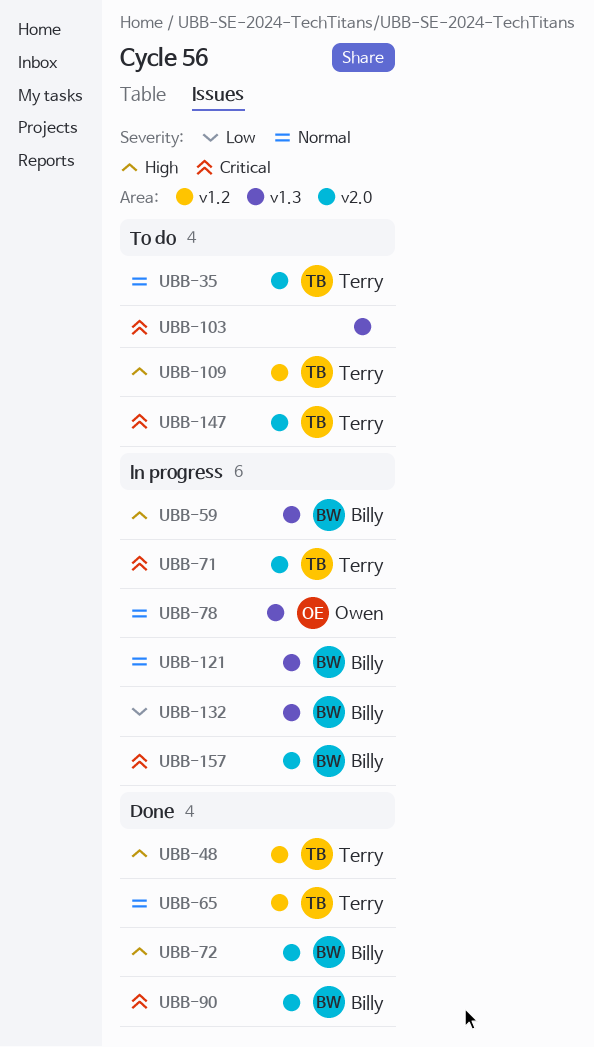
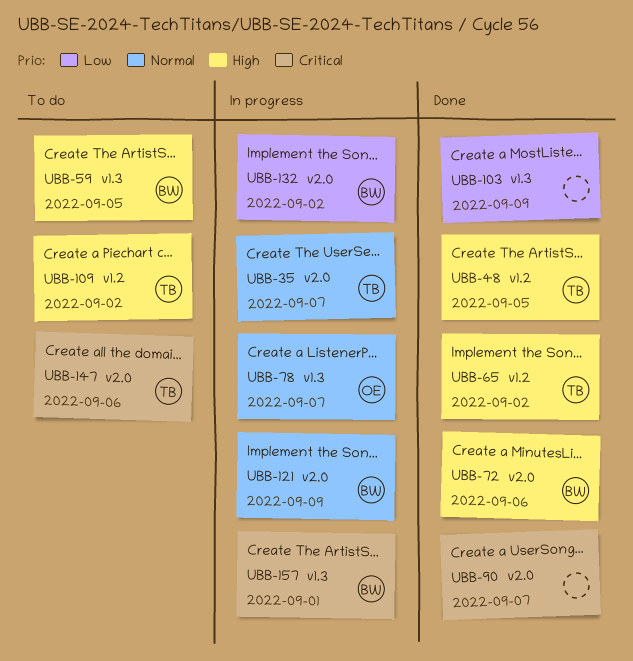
UBB-35, status: To do -> In progress
UBB-59, status: In progress -> To do
UBB-65, priority: Normal -> High
UBB-71: present -> none
UBB-90, owner: Billy -> none
UBB-103, status: To do -> Done
UBB-103, priority: Critical -> Low
UBB-121, label: v1.3 -> v2.0
UBB-132, label: v1.3 -> v2.0
UBB-157, label: v2.0 -> v1.3

